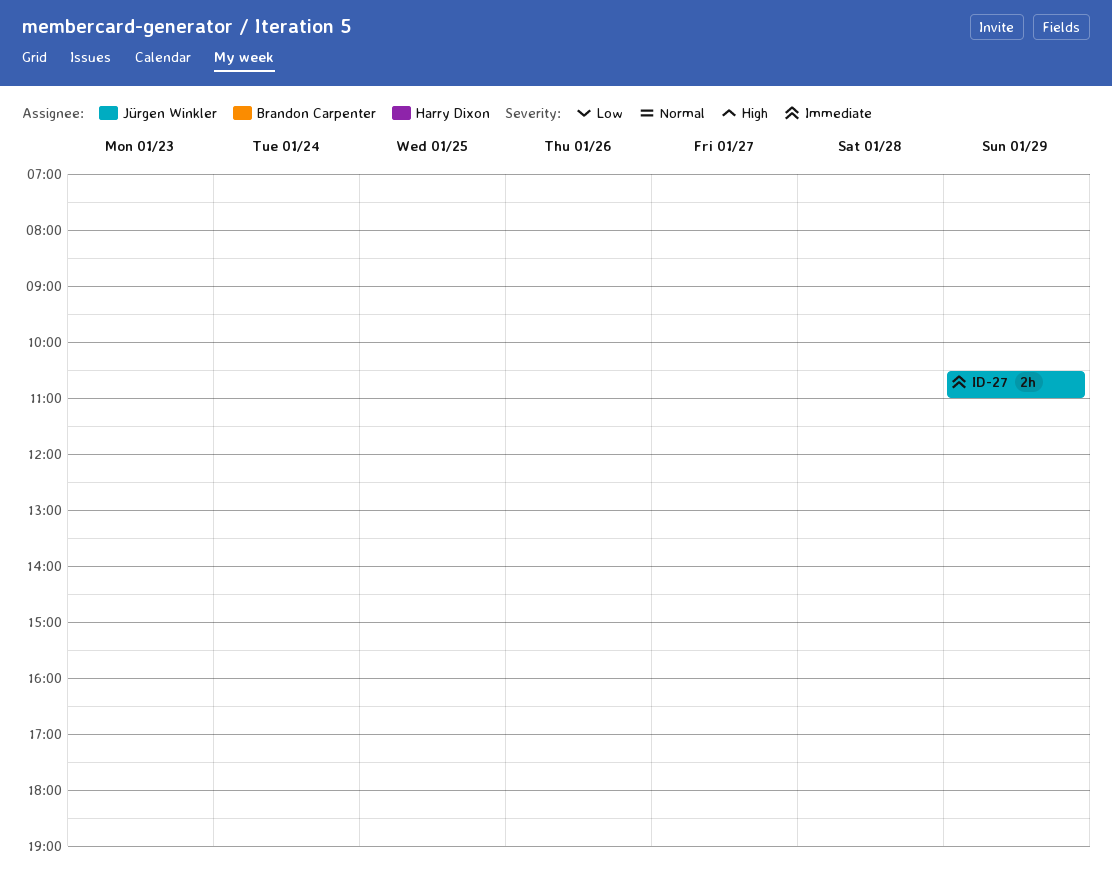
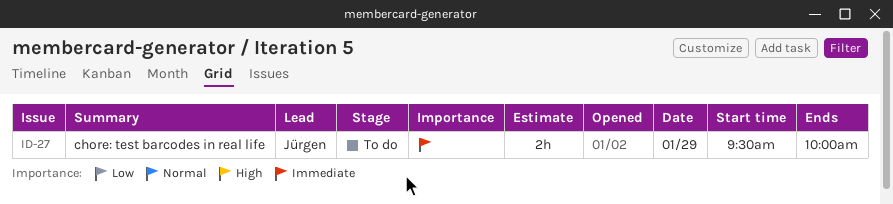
ID-27, begins: 10:30 -> 09:30
ID-27, ends: 11:00 -> 10:00

